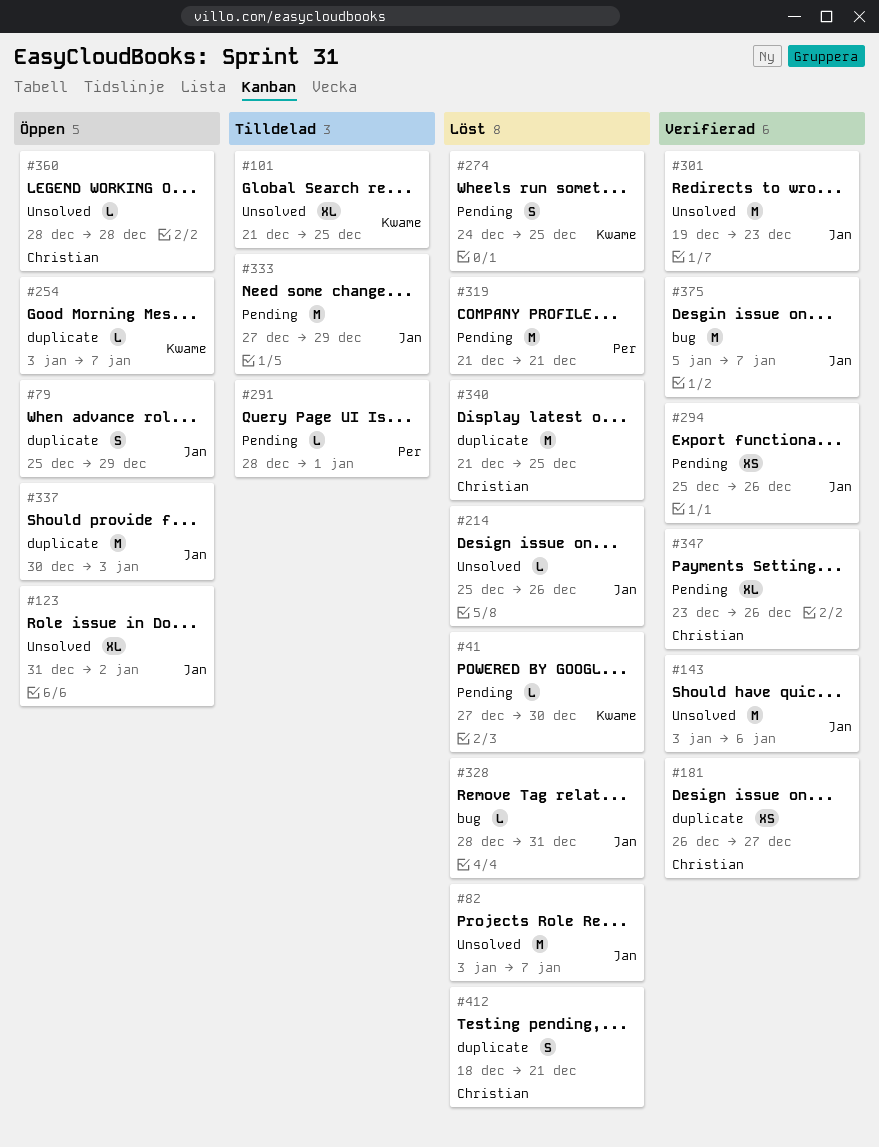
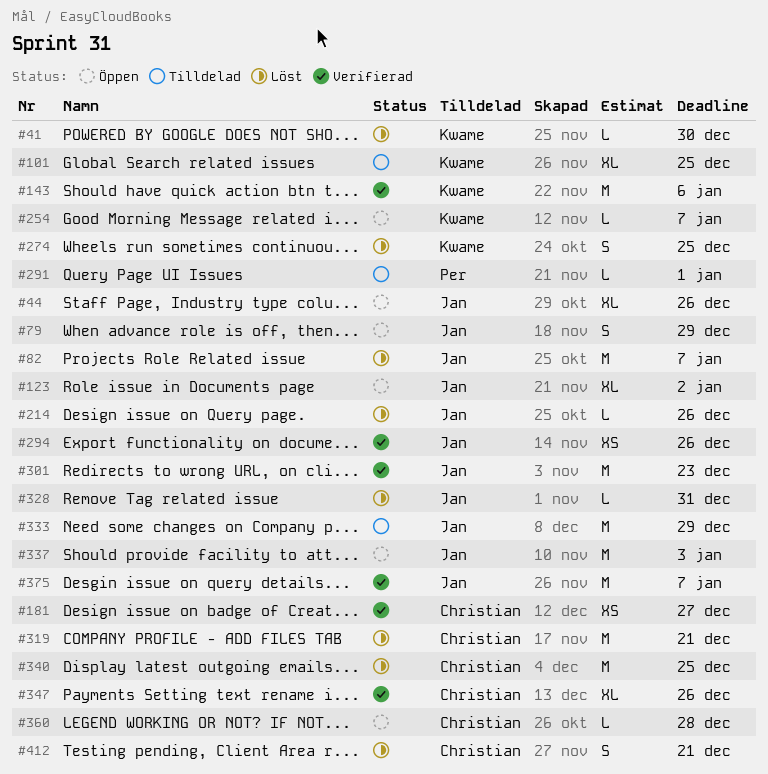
#44: none -> present
#143, owner: Jan -> Kwame
#319, owner: Per -> Christian

